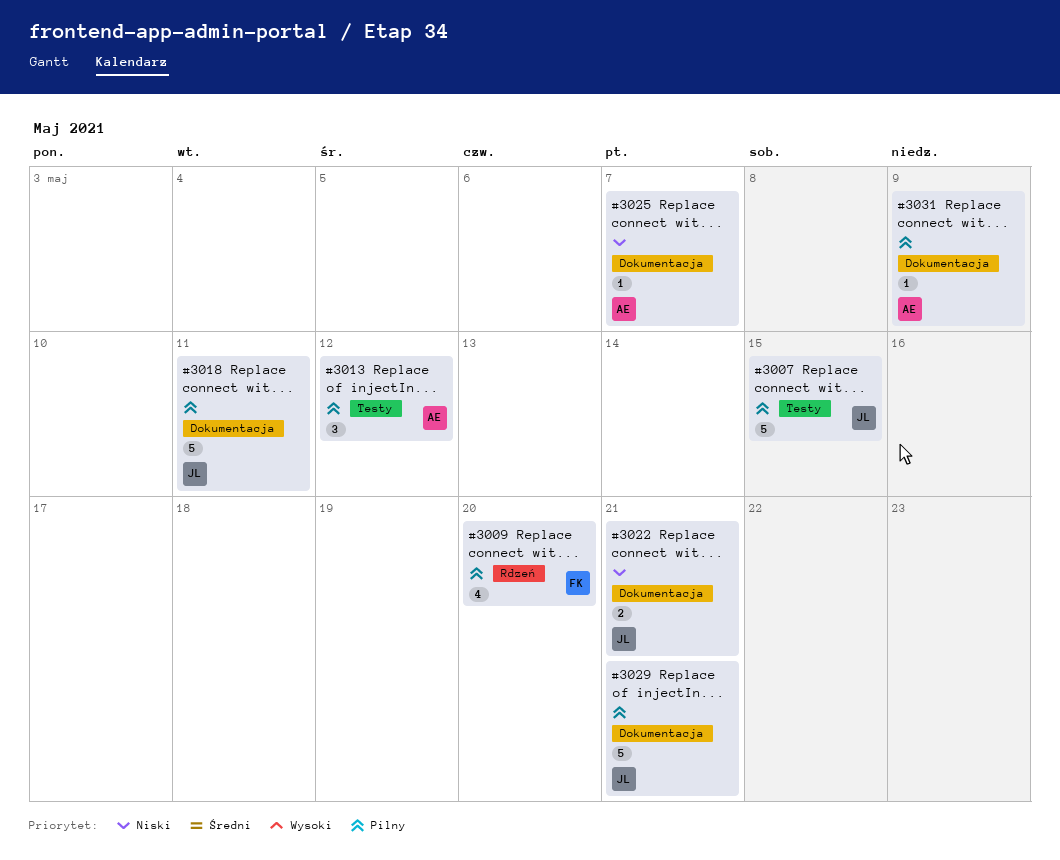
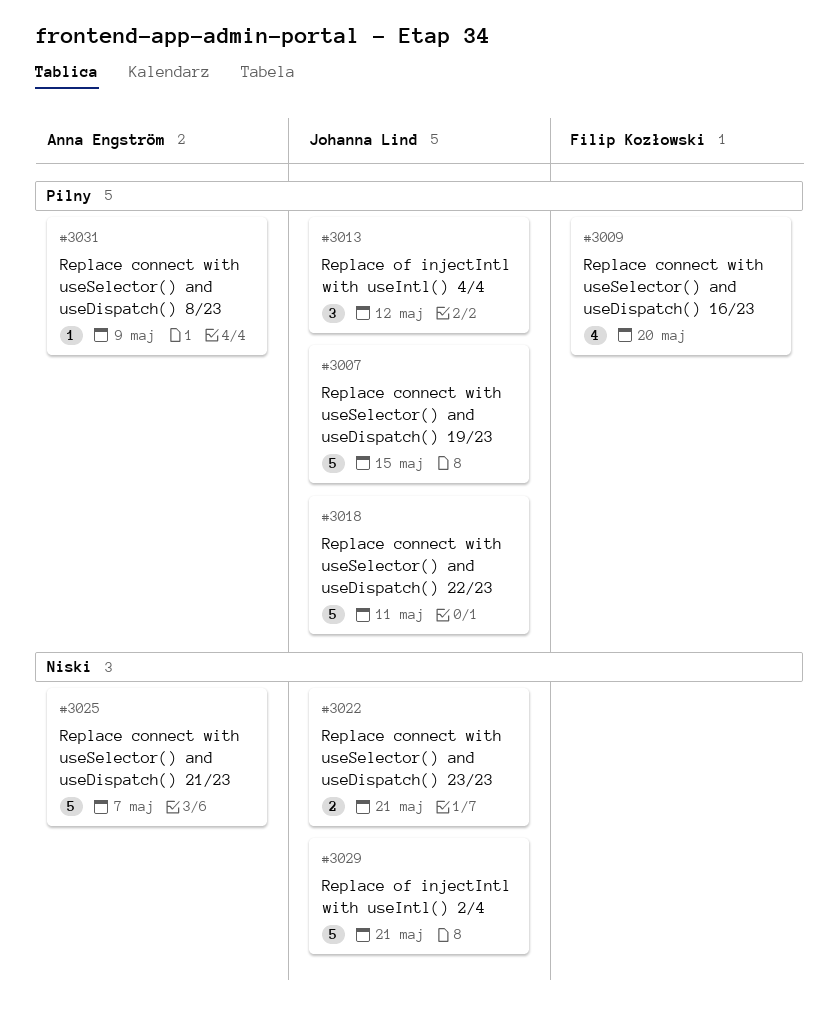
#3013, owner: Anna Engström -> Johanna Lind
#3025, estimate: 1 -> 5
#3029, priority: Pilny -> Niski

